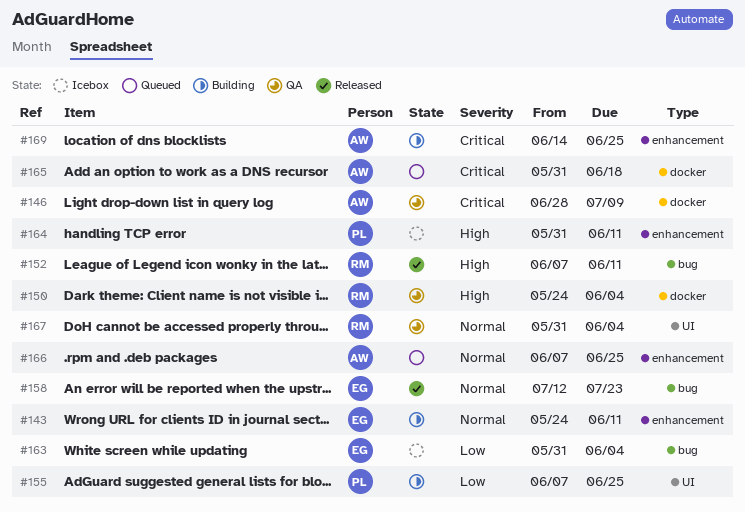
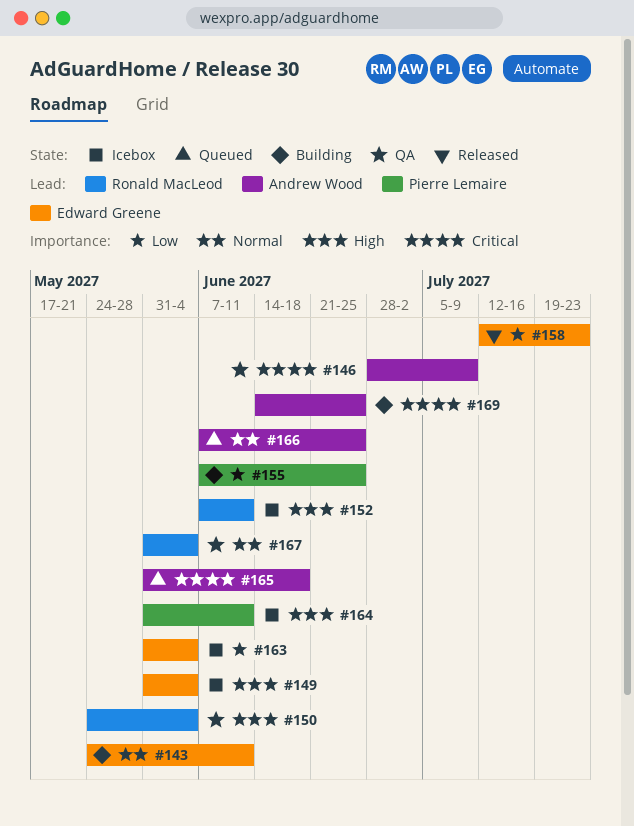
#149: none -> present
#152, status: Released -> Icebox
#158, priority: Normal -> Low

